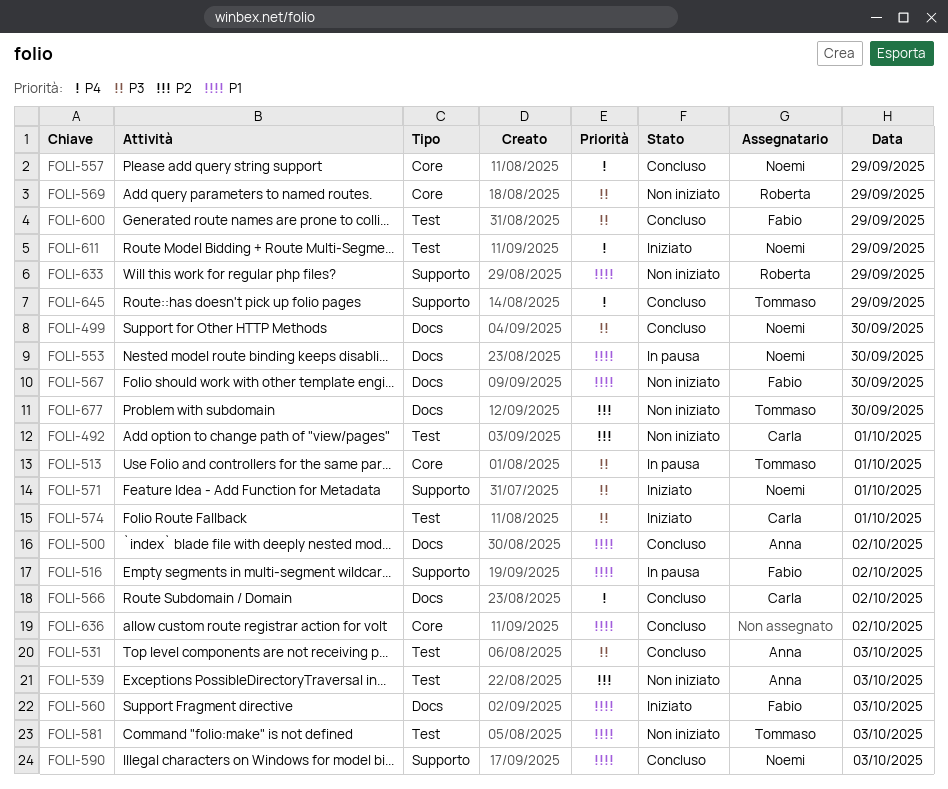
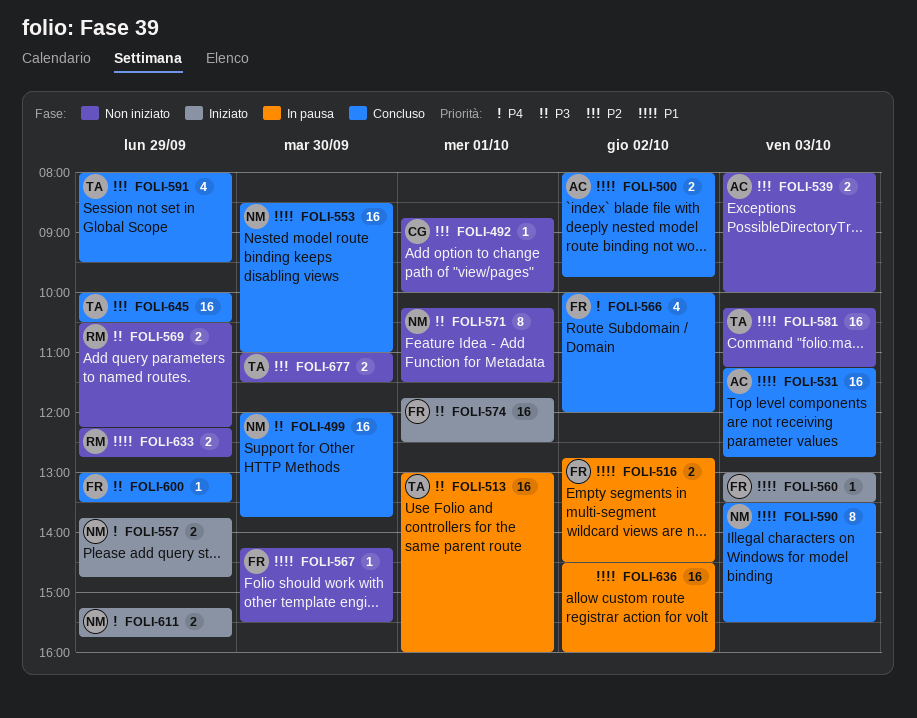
FOLI-531, priority: P3 -> P1
FOLI-553, status: In pausa -> Concluso
FOLI-557, status: Concluso -> Iniziato
FOLI-566, owner: Carla -> Fabio
FOLI-571, status: Iniziato -> Non iniziato
FOLI-574, owner: Carla -> Fabio
FOLI-591: none -> present
FOLI-636, status: Concluso -> In pausa
FOLI-645, priority: P4 -> P2

